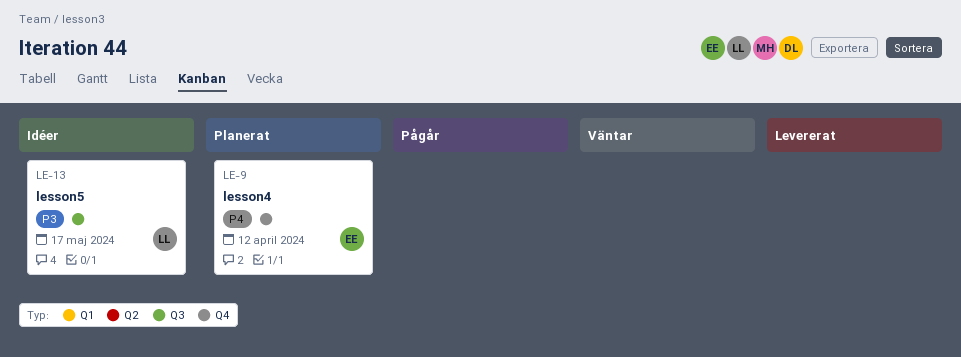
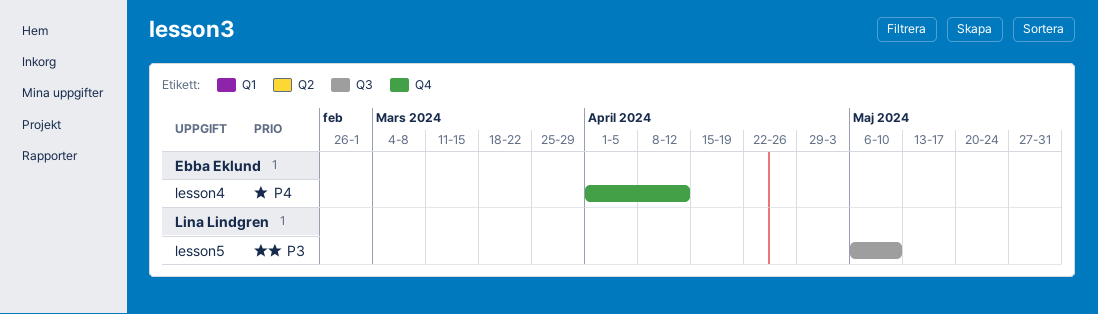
lesson5, due: May 17 -> May 10

